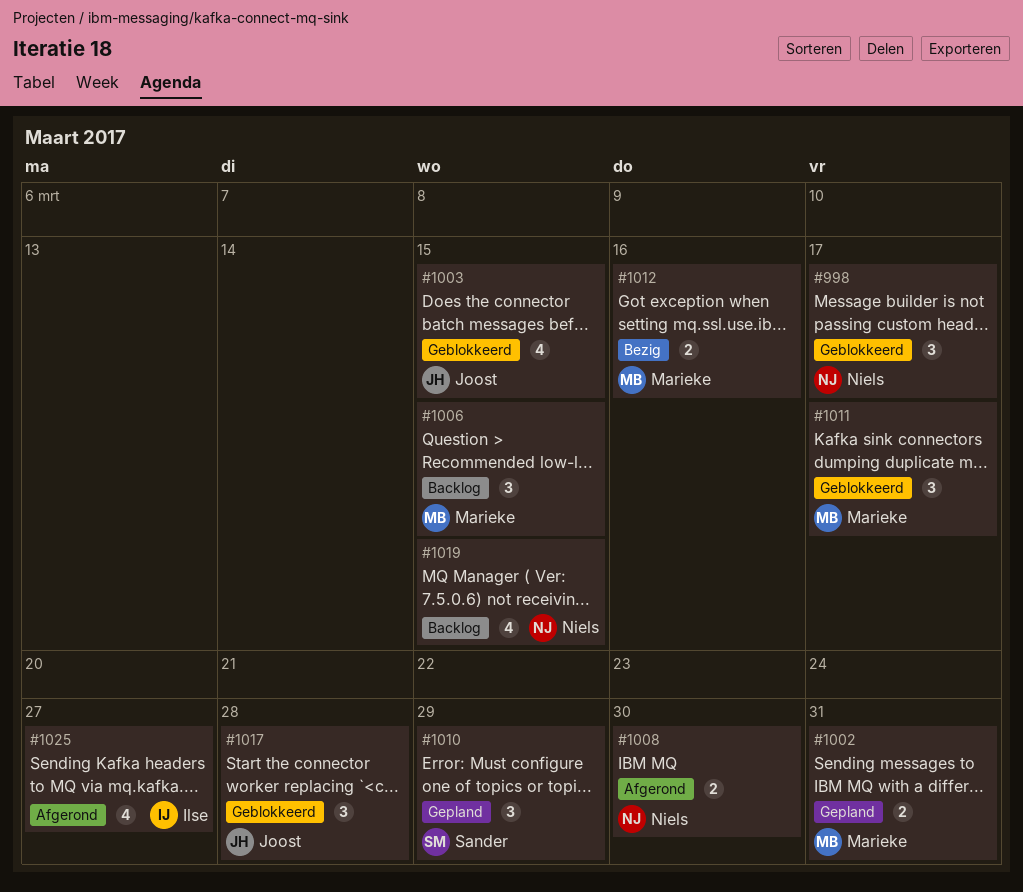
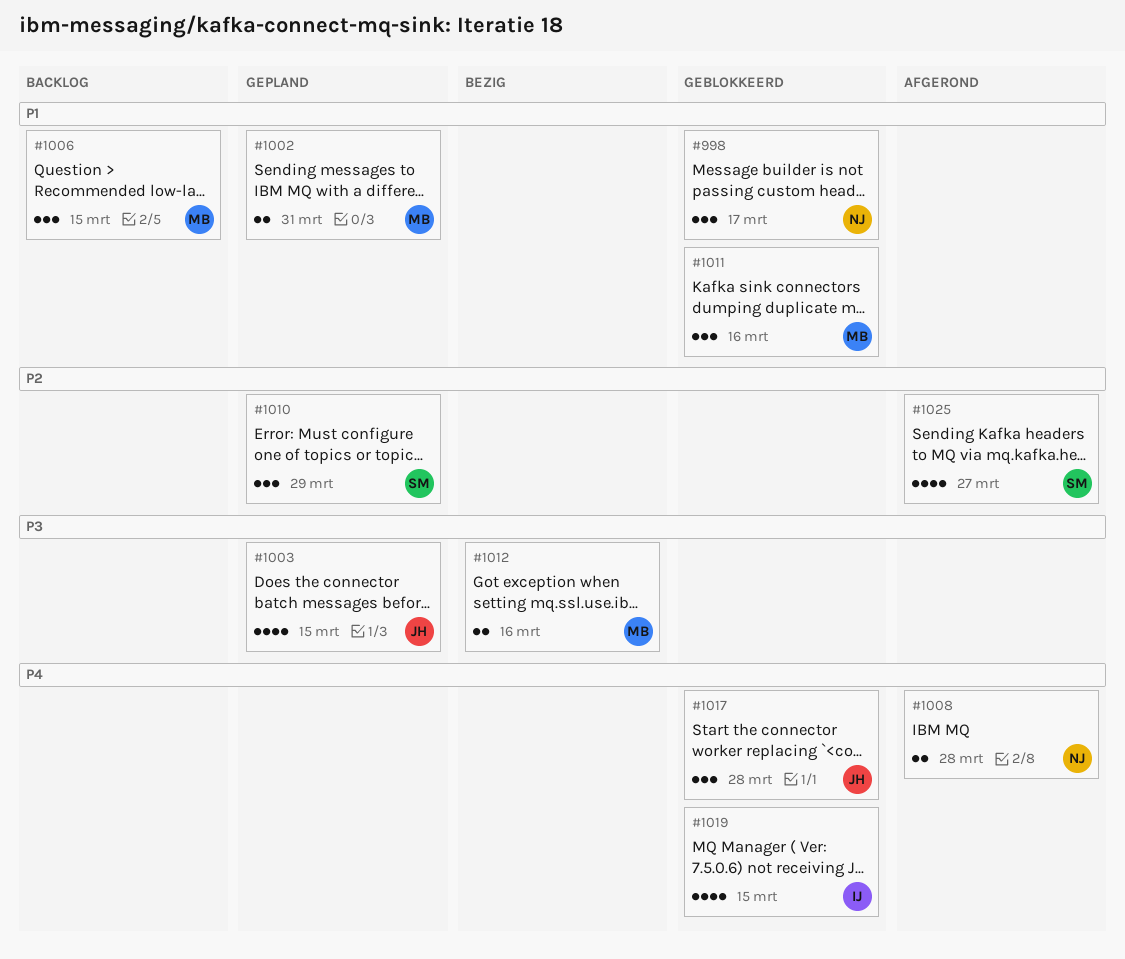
#1003, status: Geblokkeerd -> Gepland
#1008, due: Mar 30 -> Mar 28
#1011, due: Mar 17 -> Mar 16
#1019, status: Backlog -> Geblokkeerd
#1019, owner: Niels -> Ilse
#1025, owner: Ilse -> Sander

